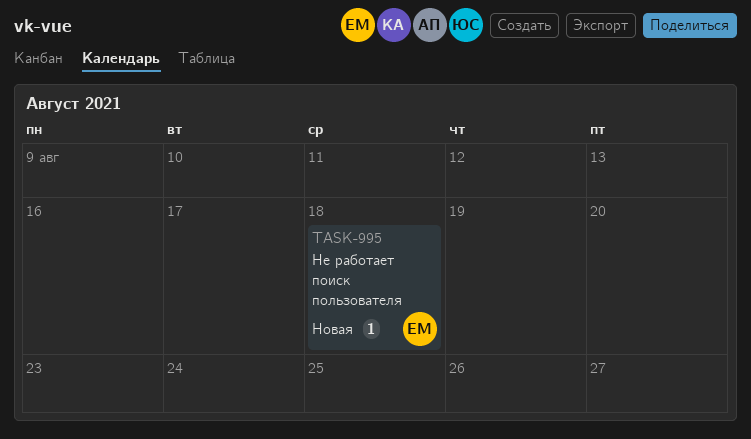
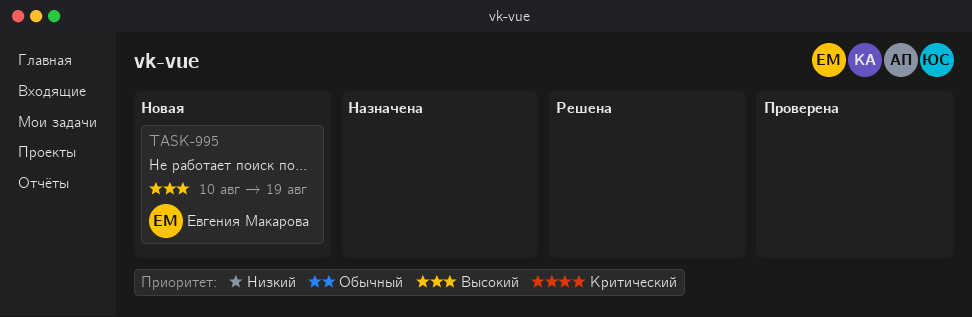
TASK-995, due: Aug 18 -> Aug 19

